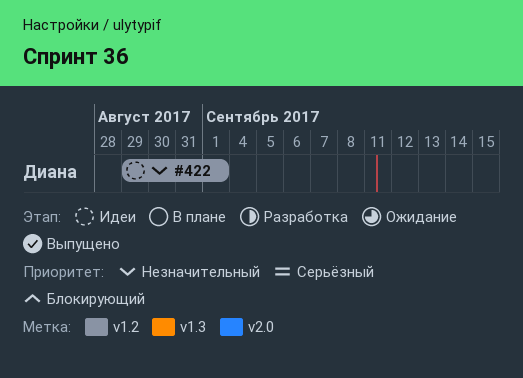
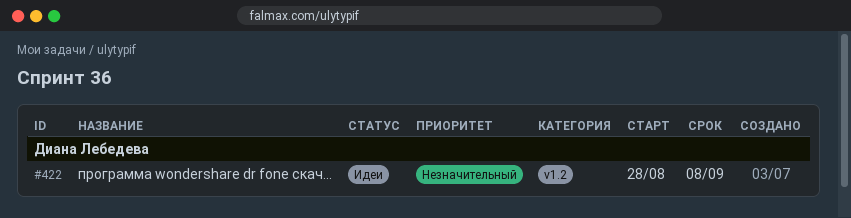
#422, start: Aug 29 -> Aug 28
#422, due: Sep 1 -> Sep 8

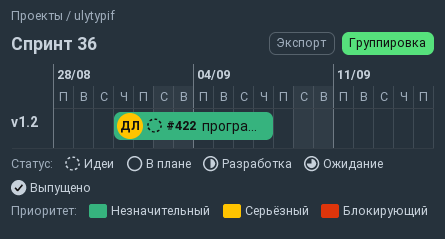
#422, start: Aug 28 -> Aug 31
#422, due: Sep 8 -> Sep 7

